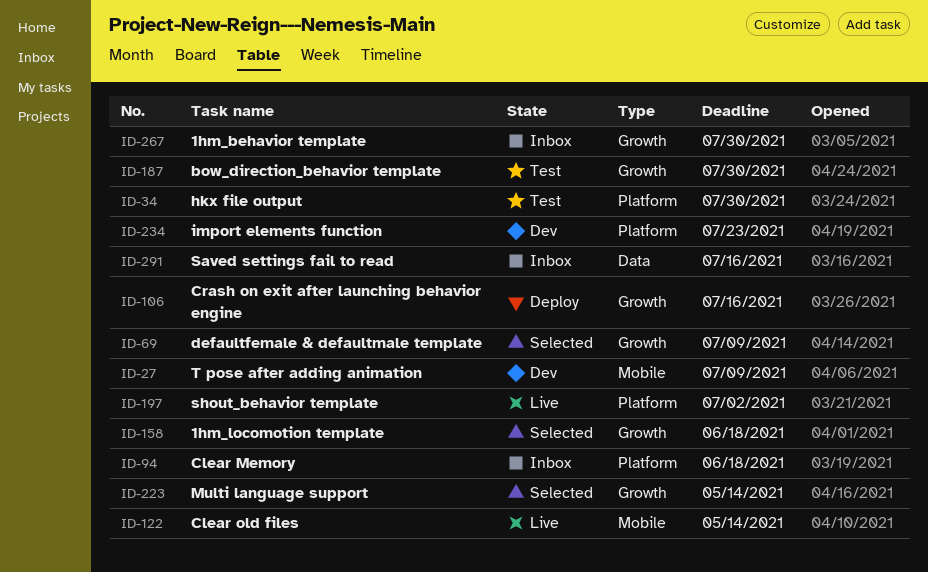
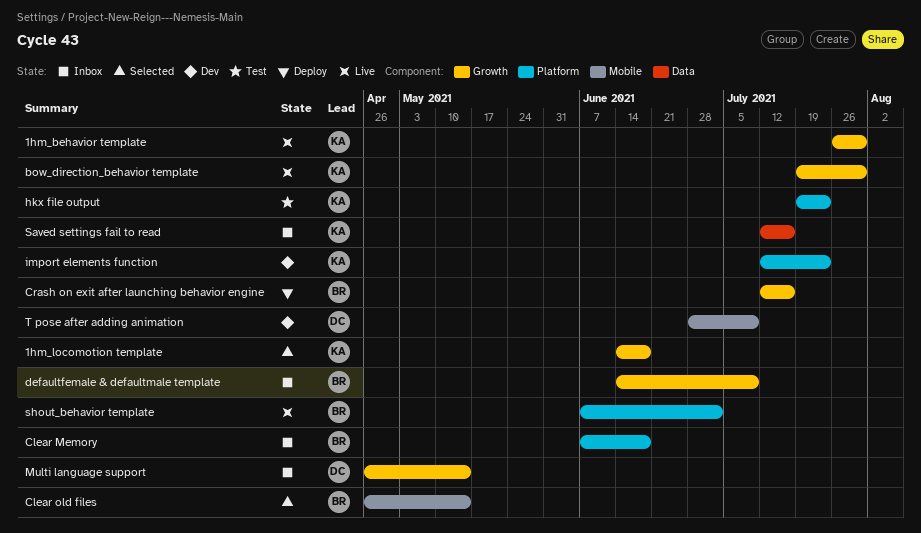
1hm_behavior template, status: Inbox -> Live
bow_direction_behavior template, status: Test -> Live
Clear old files, status: Live -> Selected
defaultfemale & defaultmale template, status: Selected -> Inbox
hkx file output, due: Jul 30 -> Jul 23
Multi language support, status: Selected -> Inbox

